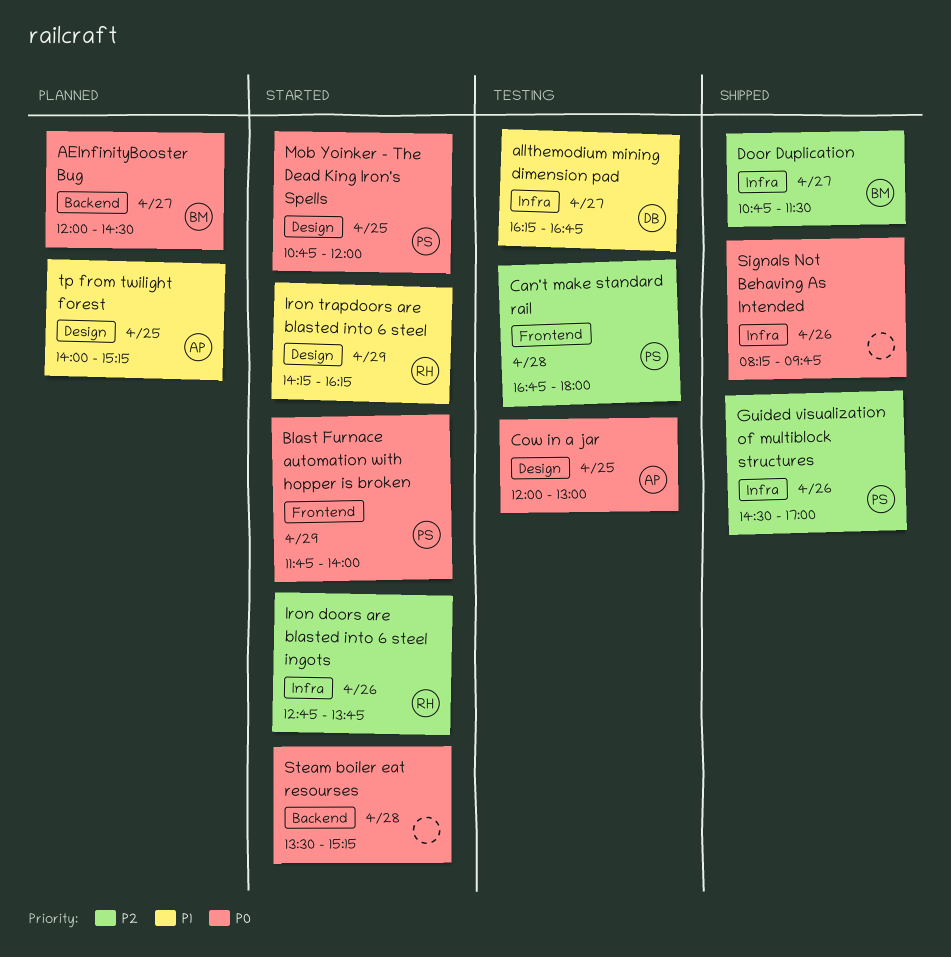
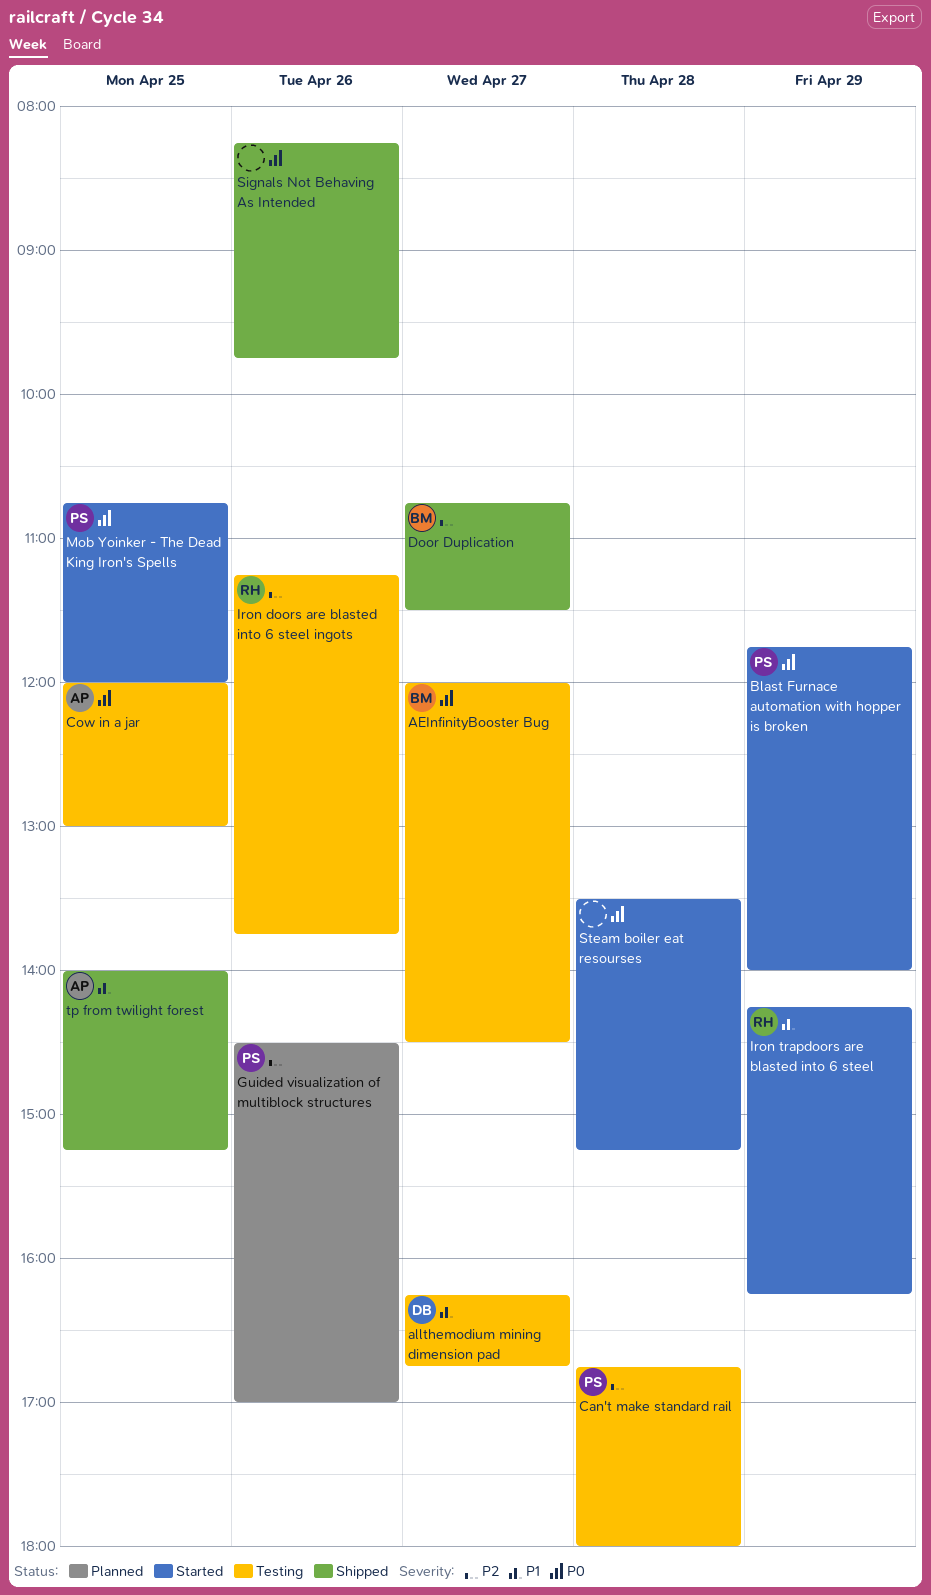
AEInfinityBooster Bug, status: Planned -> Testing
Guided visualization of multiblock structures, status: Shipped -> Planned
Iron doors are blasted into 6 steel ingots, status: Started -> Testing
Iron doors are blasted into 6 steel ingots, begins: 12:45 -> 11:15
tp from twilight forest, status: Planned -> Shipped

